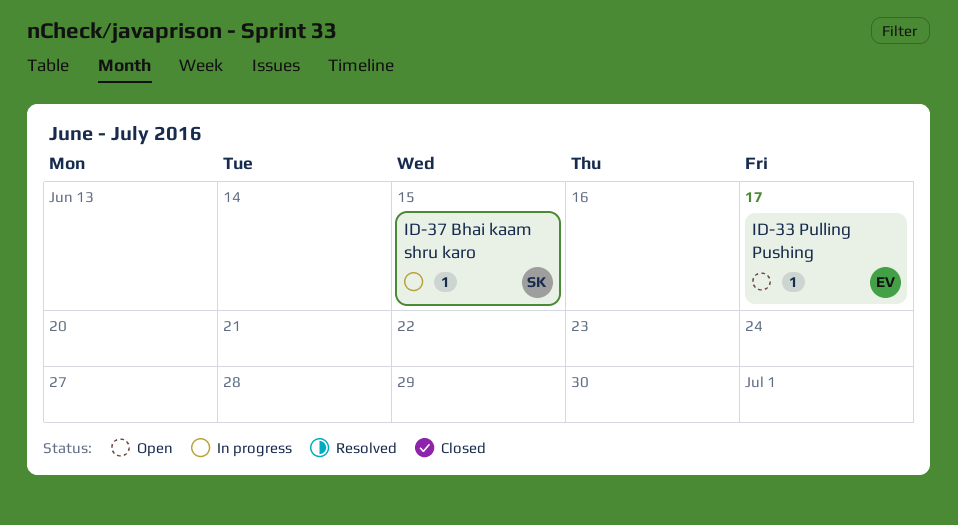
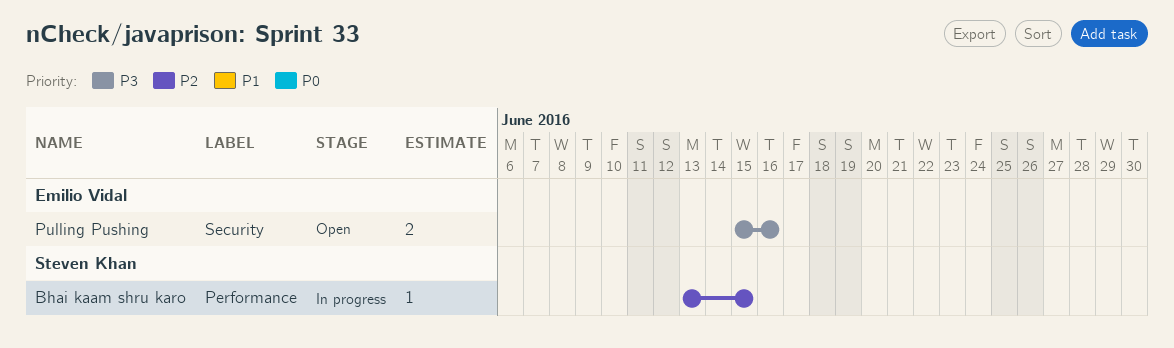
Pulling Pushing, estimate: 1 -> 2
Pulling Pushing, due: Jun 17 -> Jun 16

